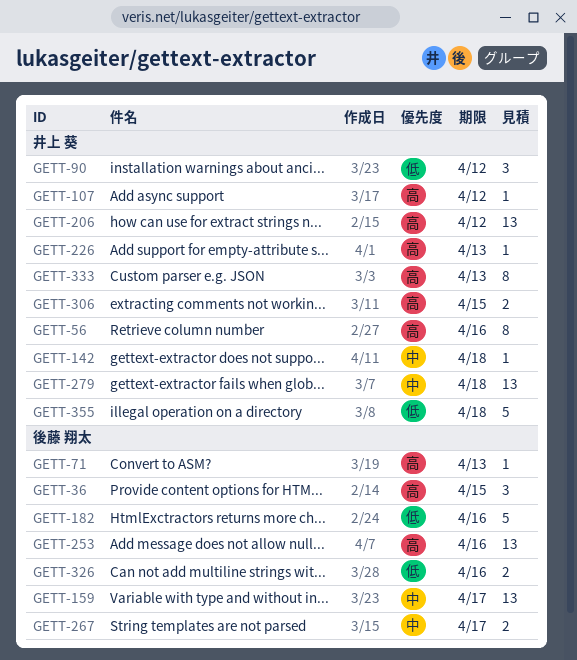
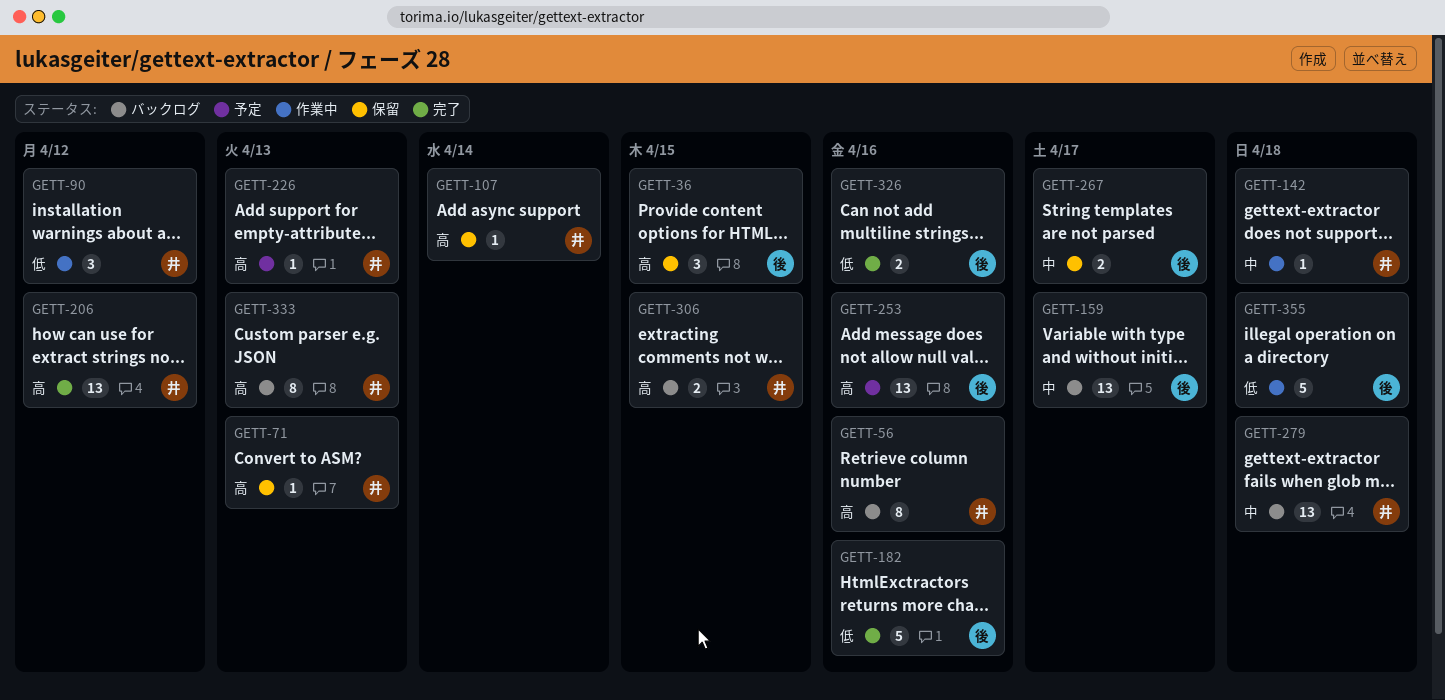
GETT-71, owner: 後藤 翔太 -> 井上 葵
GETT-107, due: Apr 12 -> Apr 14
GETT-355, owner: 井上 葵 -> 後藤 翔太

